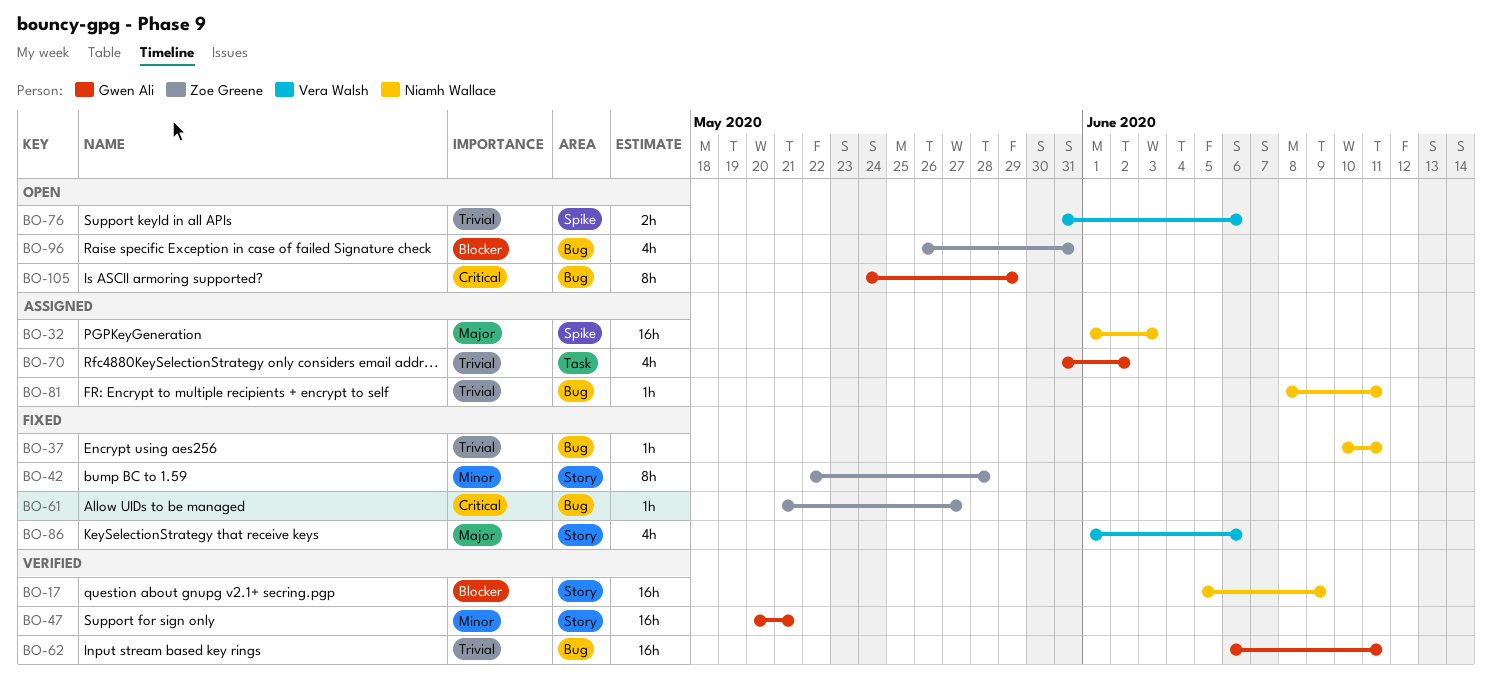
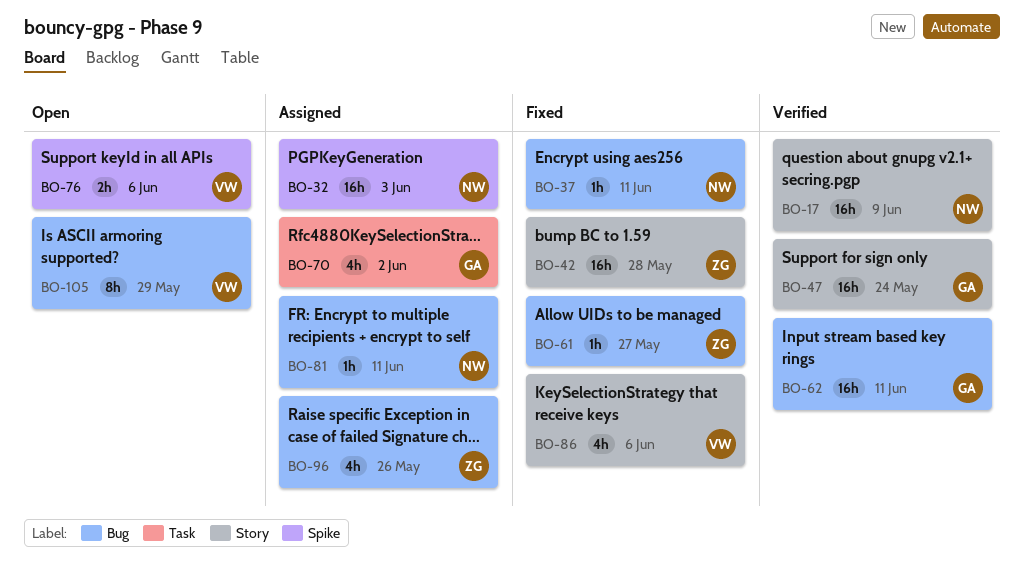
BO-42, estimate: 8h -> 16h
BO-47, due: May 21 -> May 24
BO-96, status: Open -> Assigned
BO-96, due: May 31 -> May 26
BO-105, owner: Gwen Ali -> Vera Walsh

